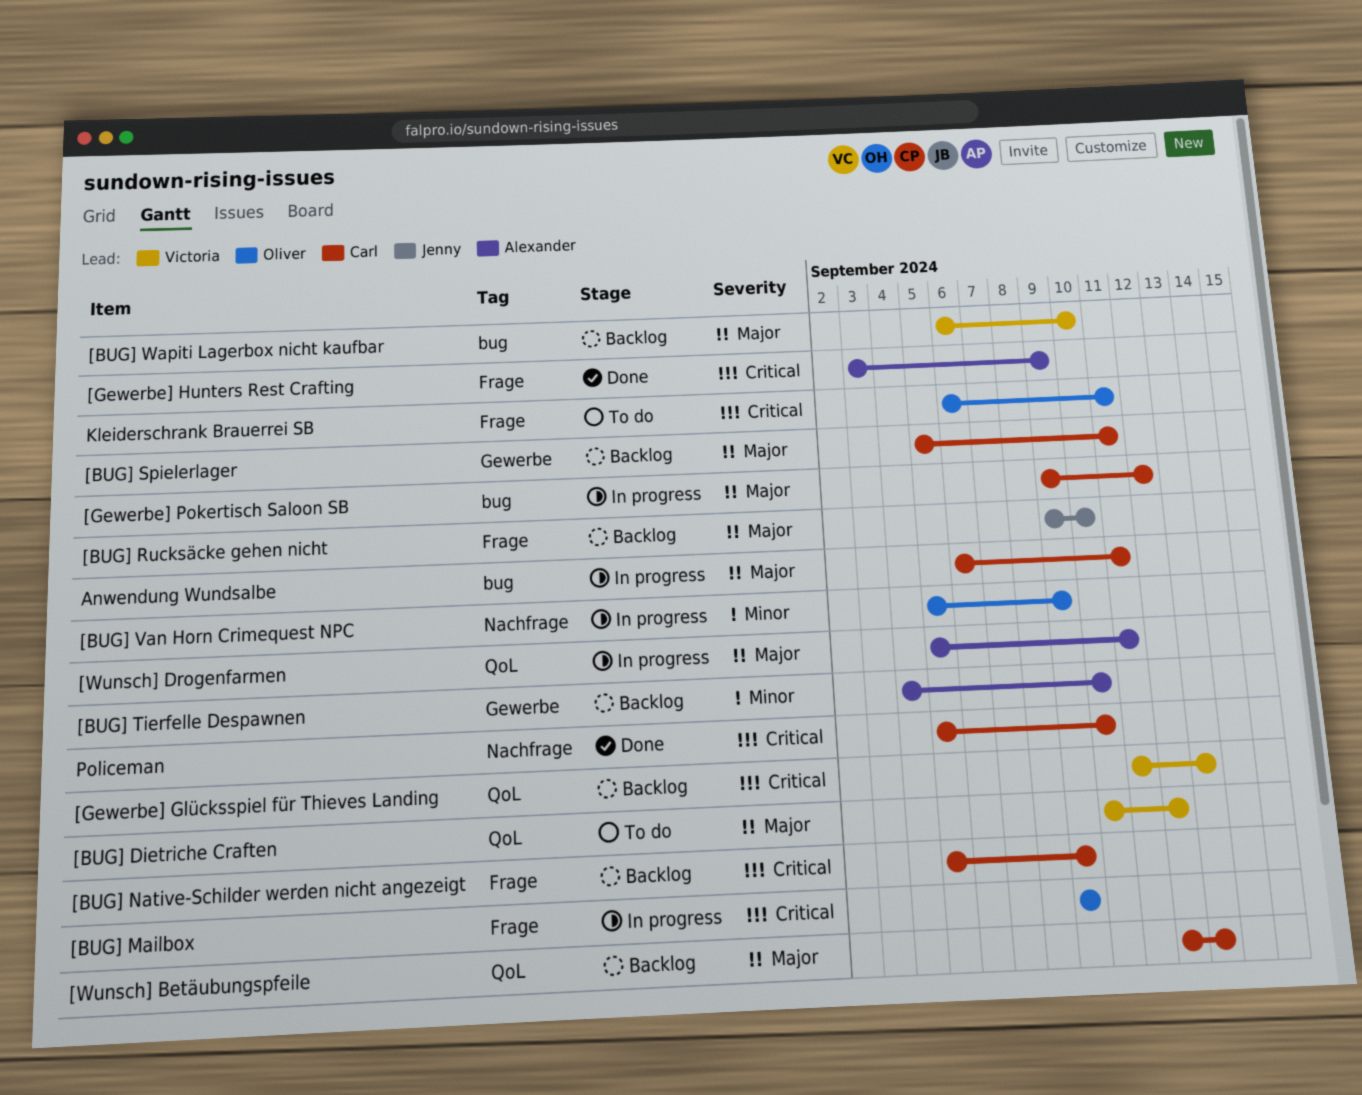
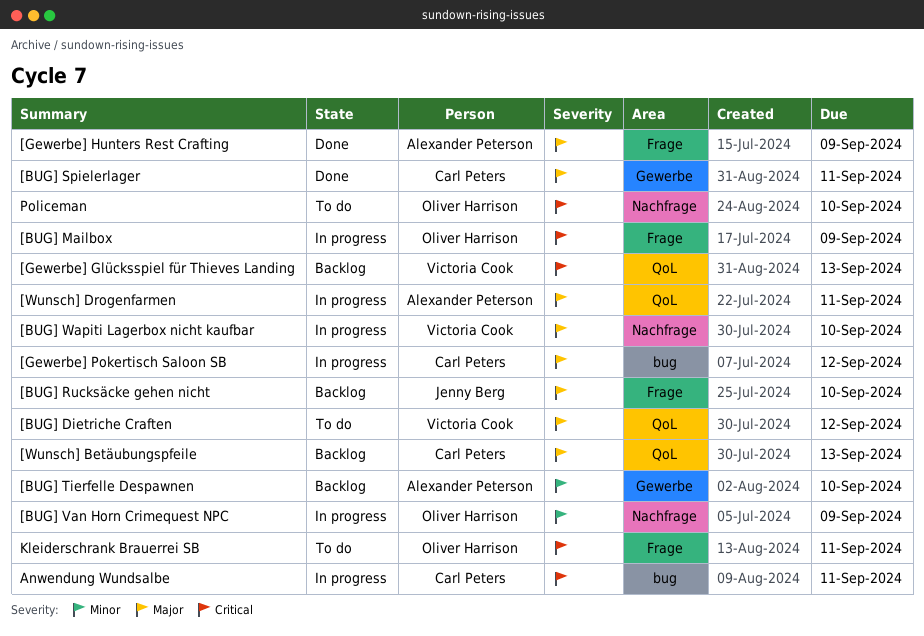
[BUG] Native-Schilder werden nicht angezeigt: present -> none
[BUG] Spielerlager, status: Backlog -> Done
[BUG] Wapiti Lagerbox nicht kaufbar, status: Backlog -> In progress
[BUG] Wapiti Lagerbox nicht kaufbar, label: bug -> Nachfrage
[Gewerbe] Hunters Rest Crafting, priority: Critical -> Major
Anwendung Wundsalbe, priority: Major -> Critical
Policeman, status: Done -> To do
Policeman, owner: Carl Peters -> Oliver Harrison

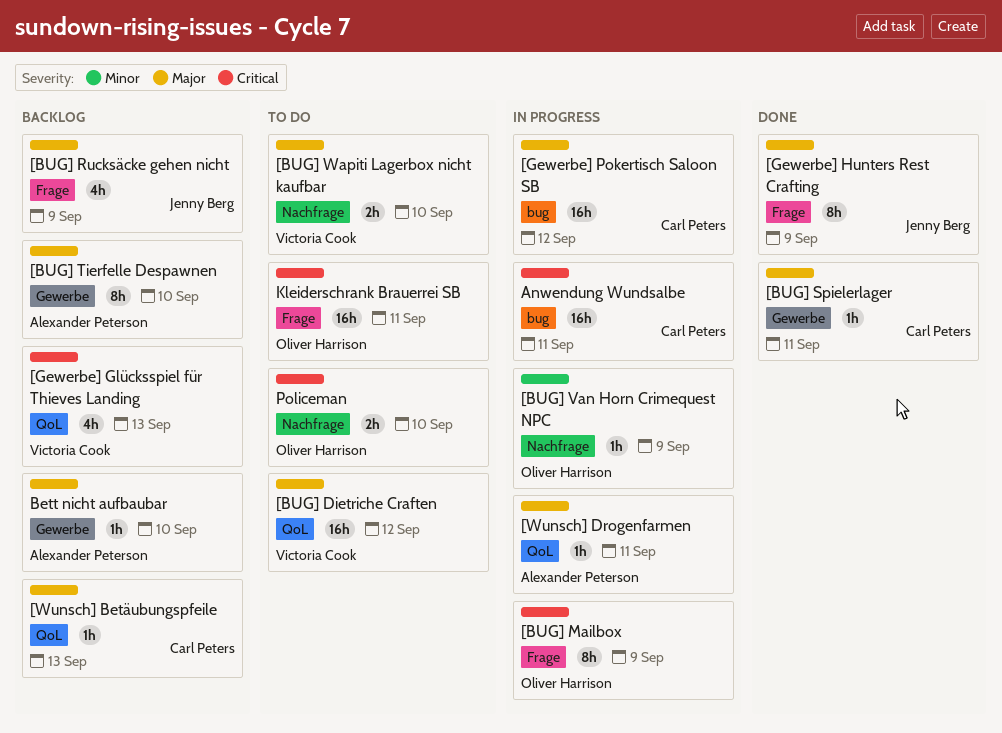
[BUG] Rucksäcke gehen nicht, due: Sep 10 -> Sep 9
[BUG] Tierfelle Despawnen, priority: Minor -> Major
[BUG] Wapiti Lagerbox nicht kaufbar, status: In progress -> To do
[Gewerbe] Hunters Rest Crafting, owner: Alexander Peterson -> Jenny Berg
Bett nicht aufbaubar: none -> present

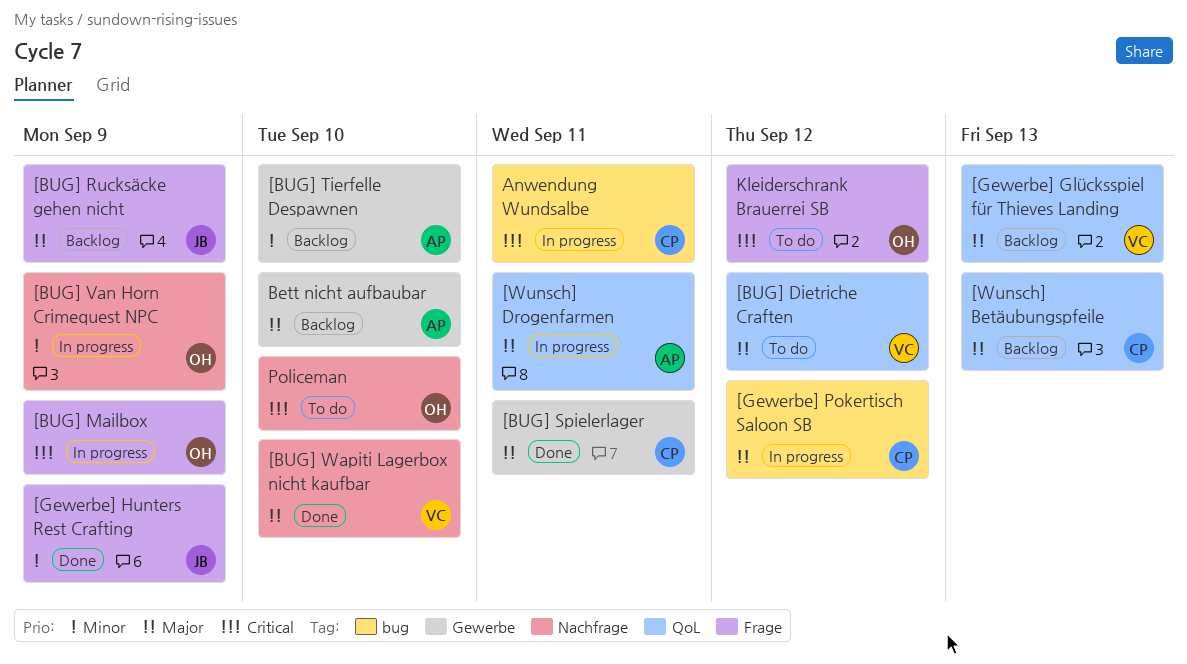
[BUG] Tierfelle Despawnen, priority: Major -> Minor
[BUG] Wapiti Lagerbox nicht kaufbar, status: To do -> Done
[Gewerbe] Glücksspiel für Thieves Landing, priority: Critical -> Major
[Gewerbe] Hunters Rest Crafting, priority: Major -> Minor
Kleiderschrank Brauerrei SB, due: Sep 11 -> Sep 12

